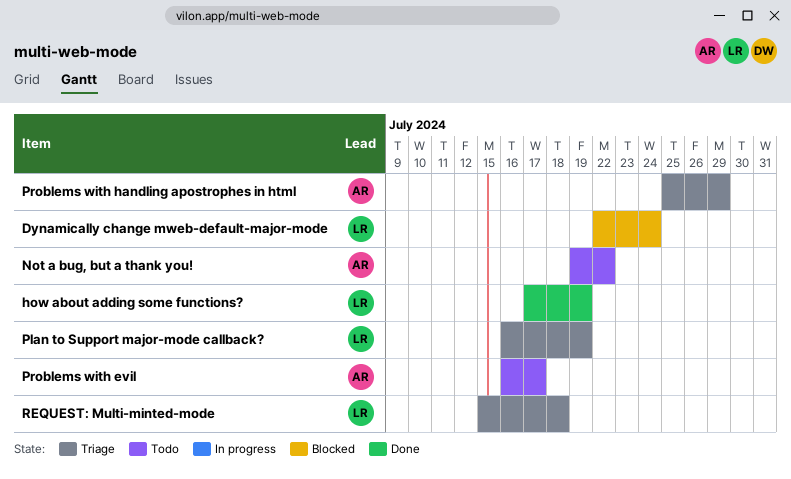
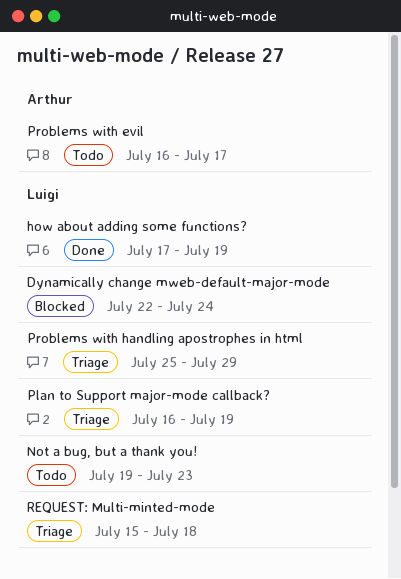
Not a bug, but a thank you!, owner: Arthur -> Luigi
Not a bug, but a thank you!, due: Jul 22 -> Jul 23
Problems with handling apostrophes in html, owner: Arthur -> Luigi

